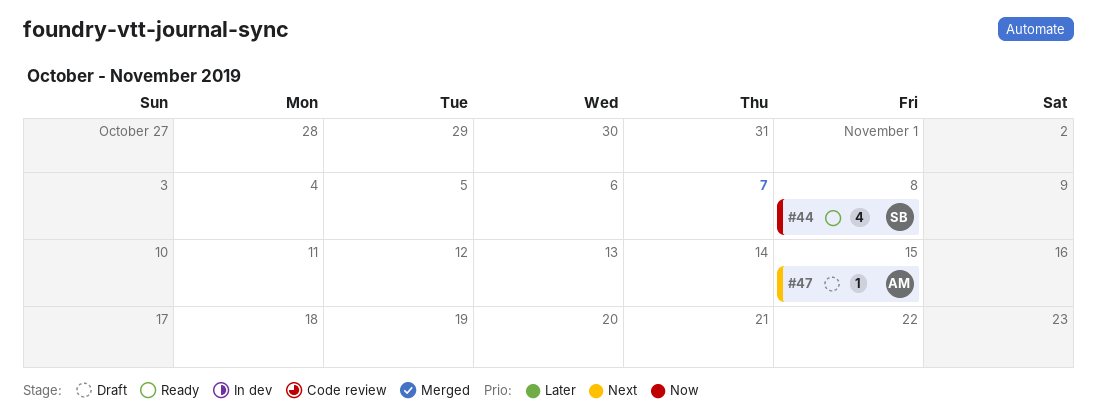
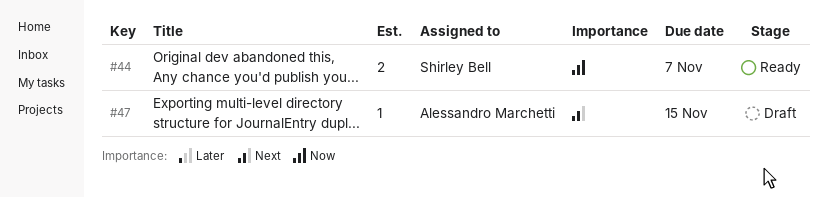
#44, estimate: 4 -> 2
#44, due: Nov 8 -> Nov 7

